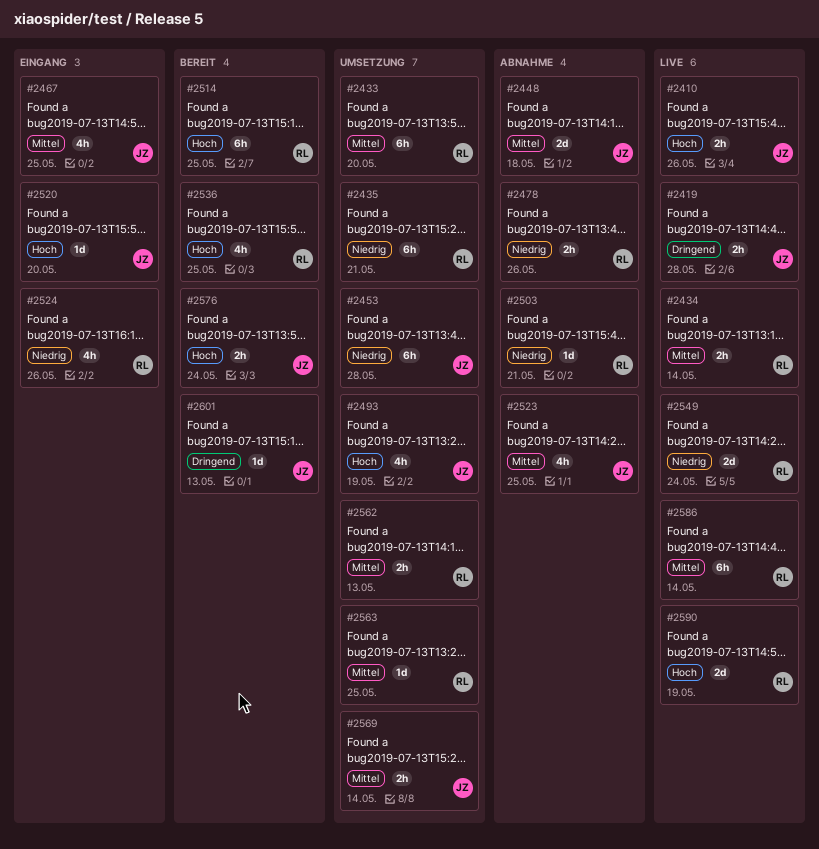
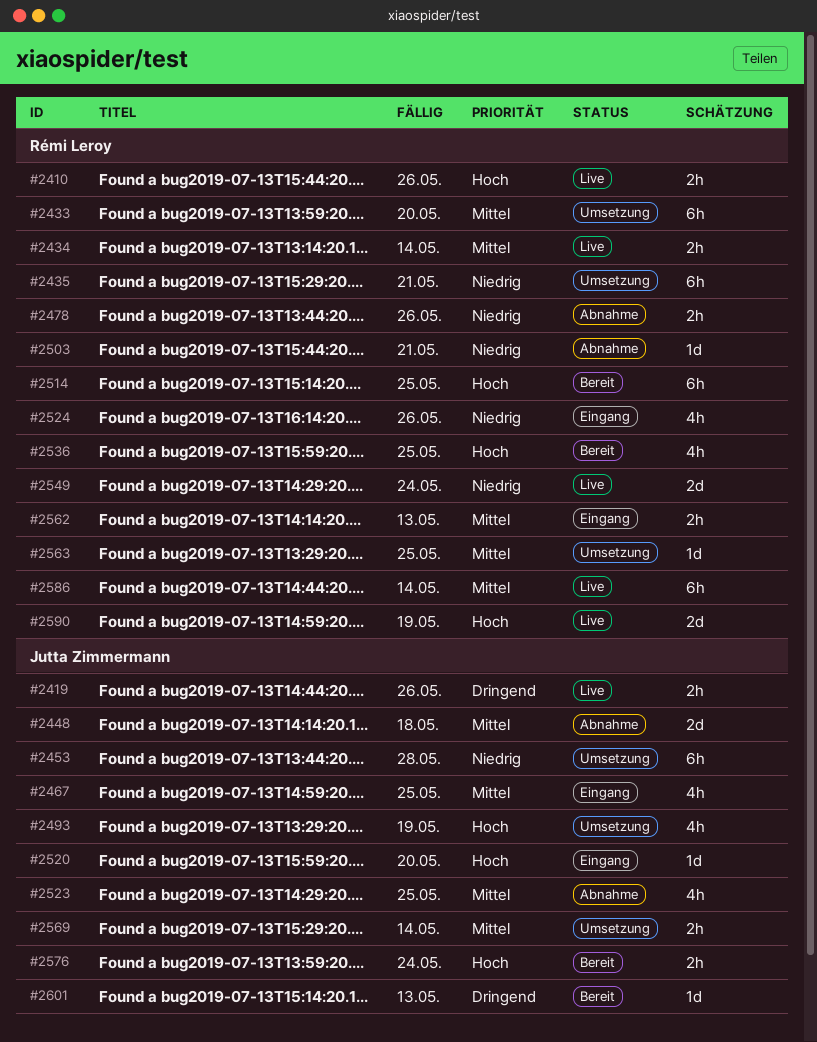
#2410, owner: Jutta Zimmermann -> Rémi Leroy
#2419, due: May 28 -> May 26
#2562, status: Umsetzung -> Eingang

